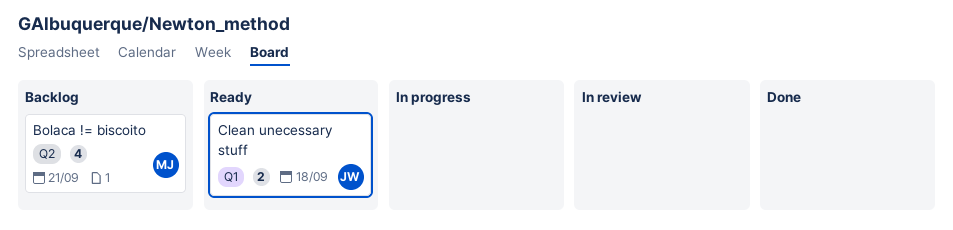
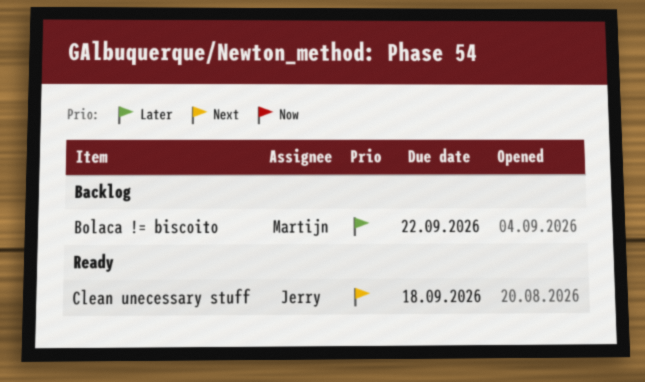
Bolaca != biscoito, due: Sep 21 -> Sep 22

